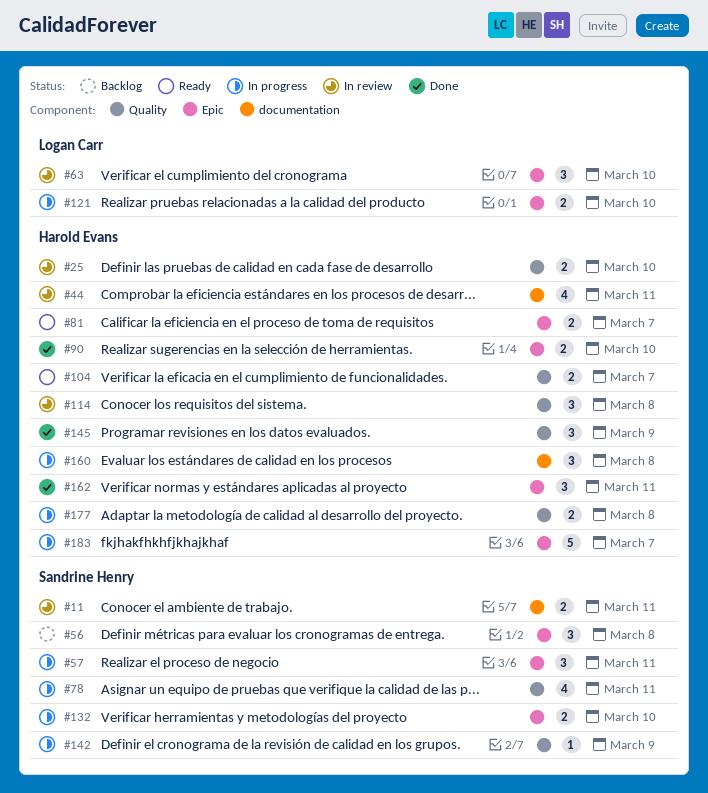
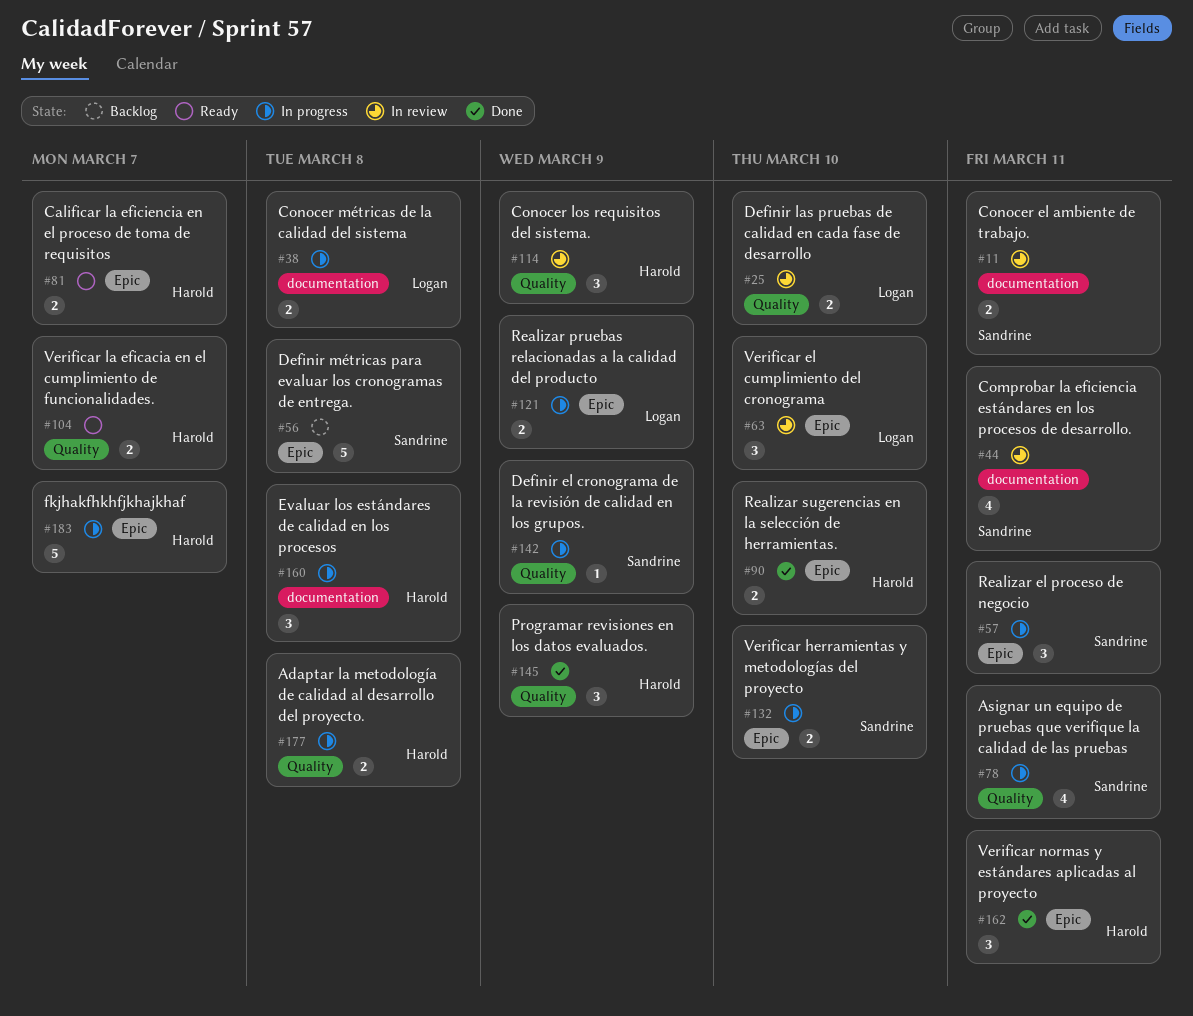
#25, owner: Harold Evans -> Logan Carr
#38: none -> present
#44, owner: Harold Evans -> Sandrine Henry
#56, estimate: 3 -> 5
#114, due: Mar 8 -> Mar 9
#121, due: Mar 10 -> Mar 9

